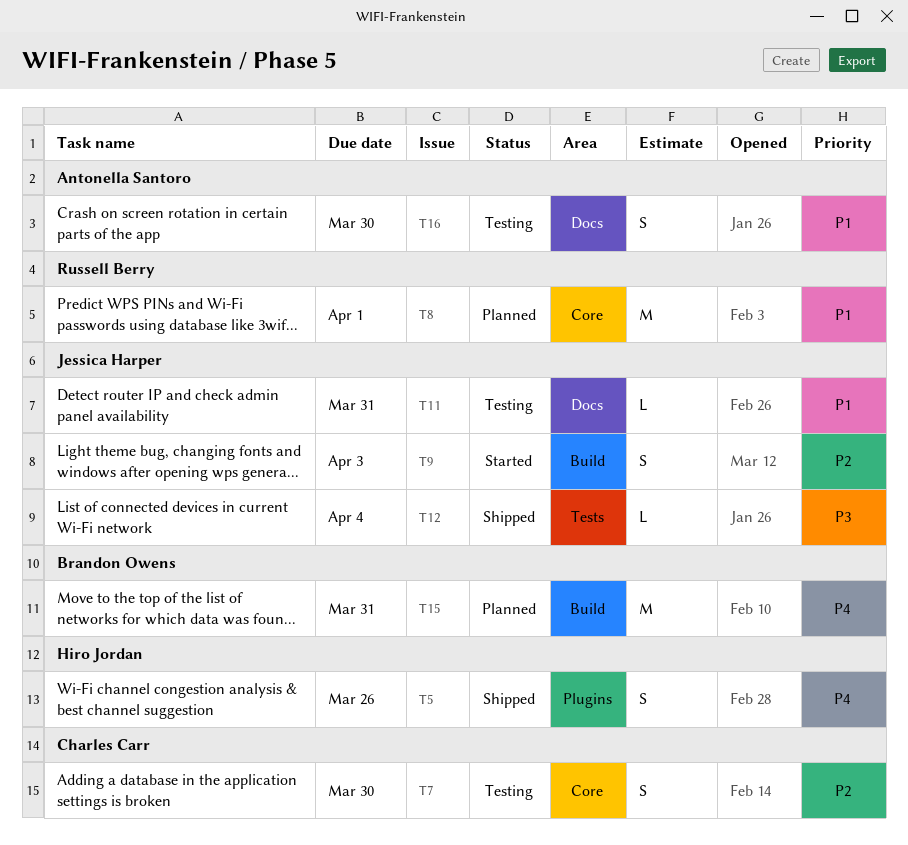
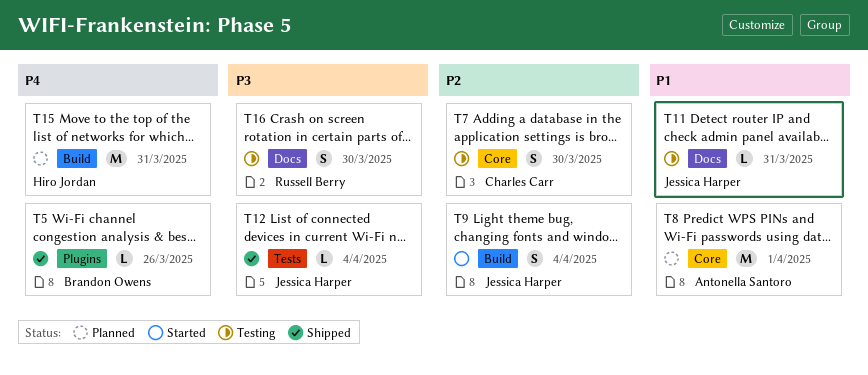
T5, owner: Hiro Jordan -> Brandon Owens
T5, estimate: S -> L
T8, owner: Russell Berry -> Antonella Santoro
T9, due: Apr 3 -> Apr 4
T15, owner: Brandon Owens -> Hiro Jordan
T16, owner: Antonella Santoro -> Russell Berry
T16, priority: P1 -> P3

